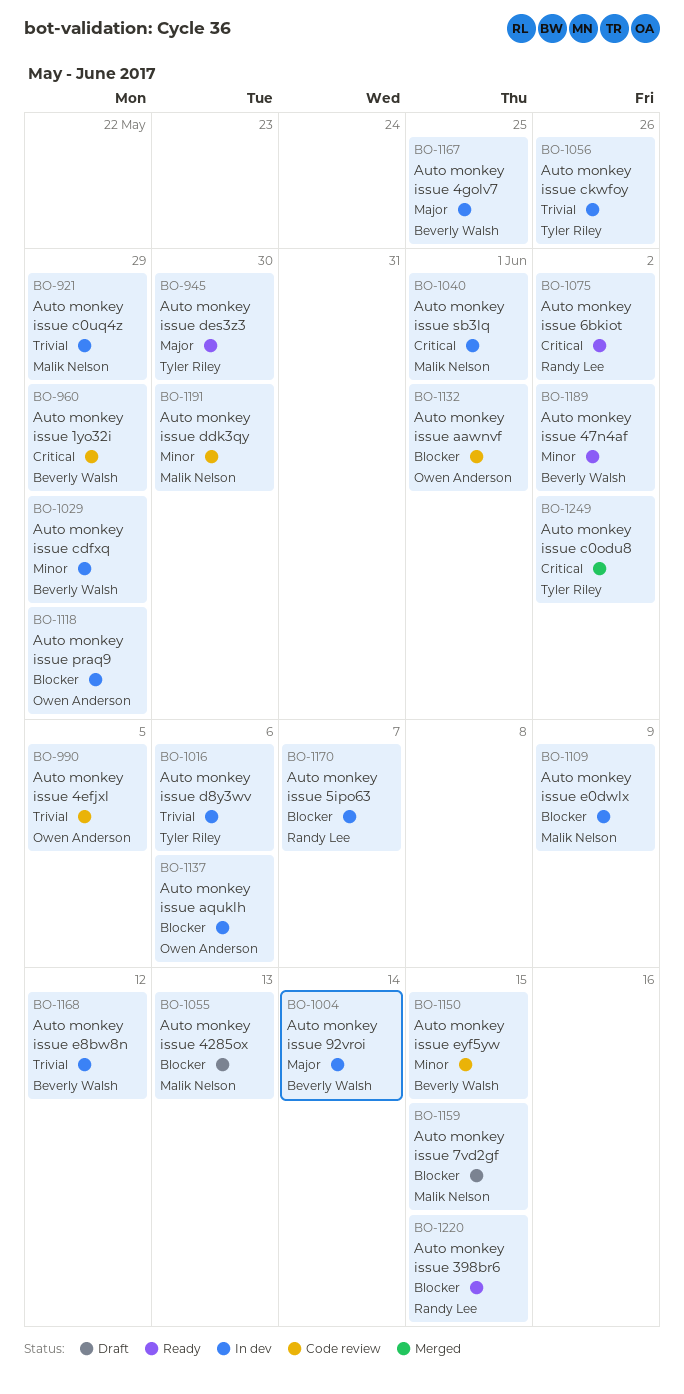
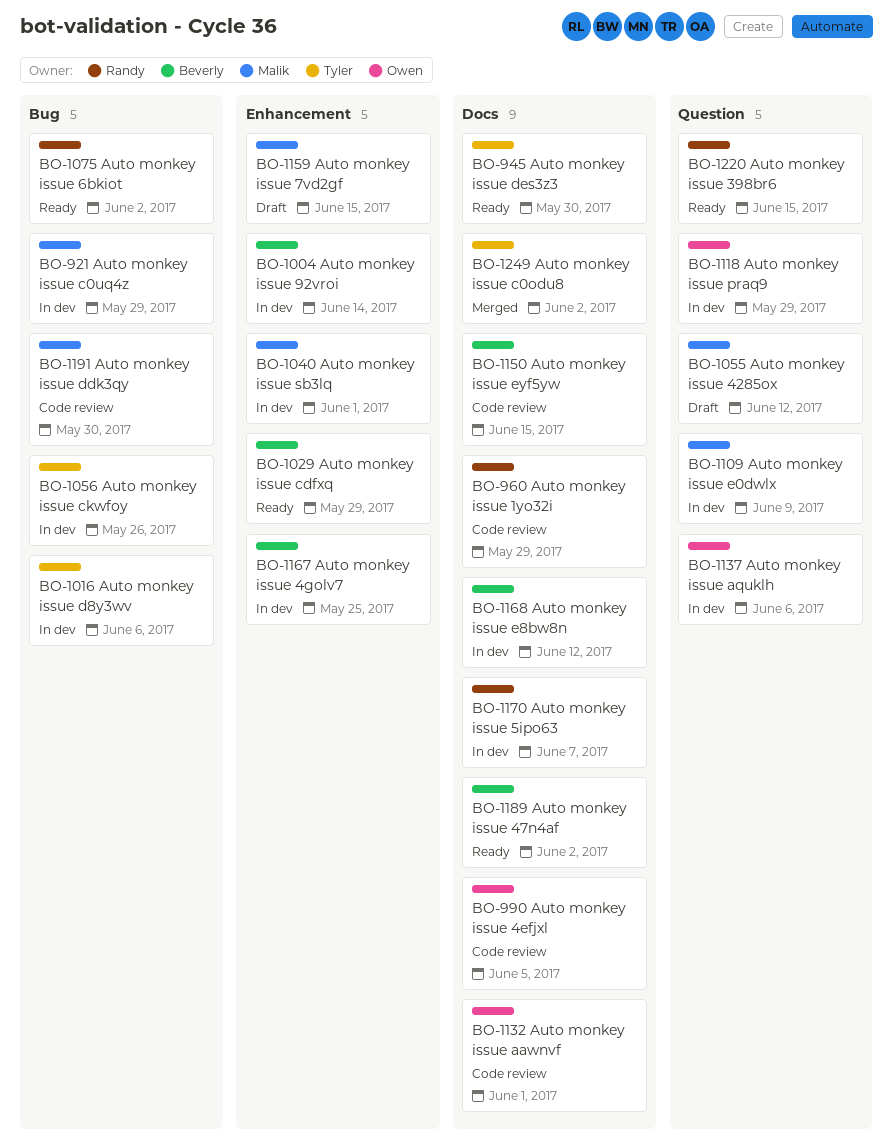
BO-960, owner: Beverly Walsh -> Randy Lee
BO-1029, status: In dev -> Ready
BO-1055, due: Jun 13 -> Jun 12

